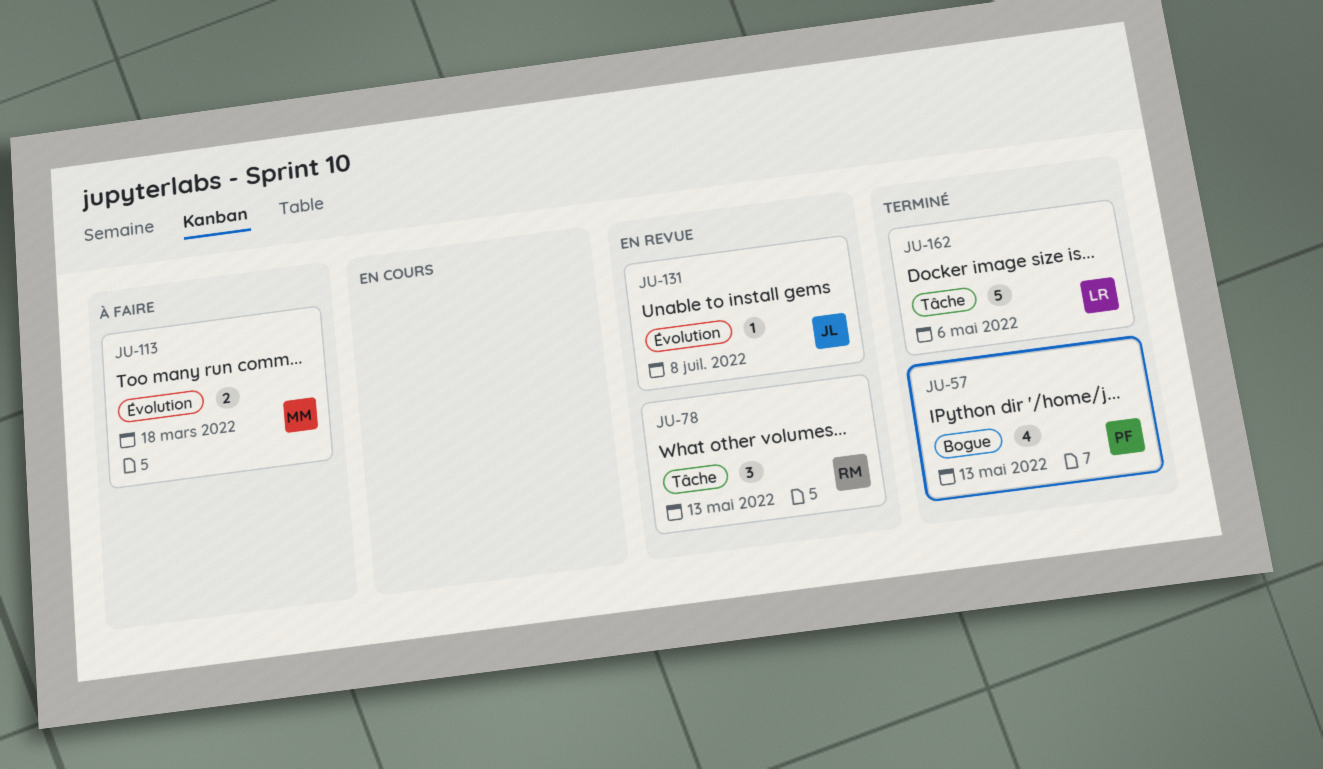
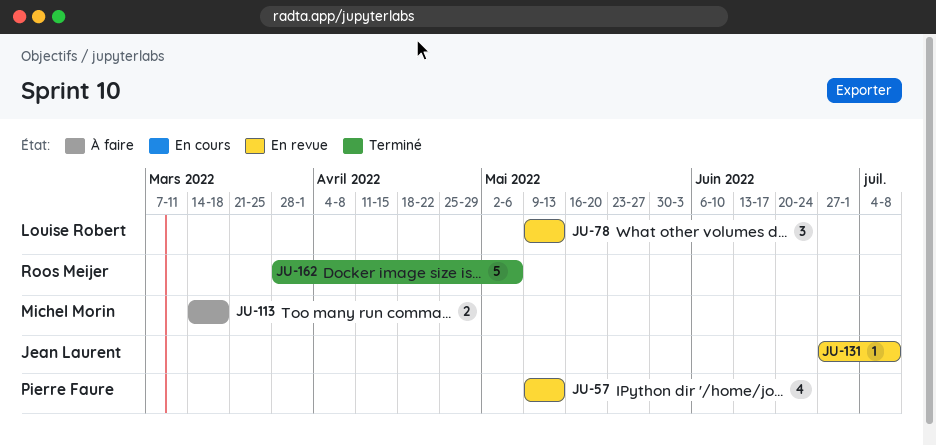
JU-57, status: Terminé -> En revue
JU-78, owner: Roos Meijer -> Louise Robert
JU-162, owner: Louise Robert -> Roos Meijer

